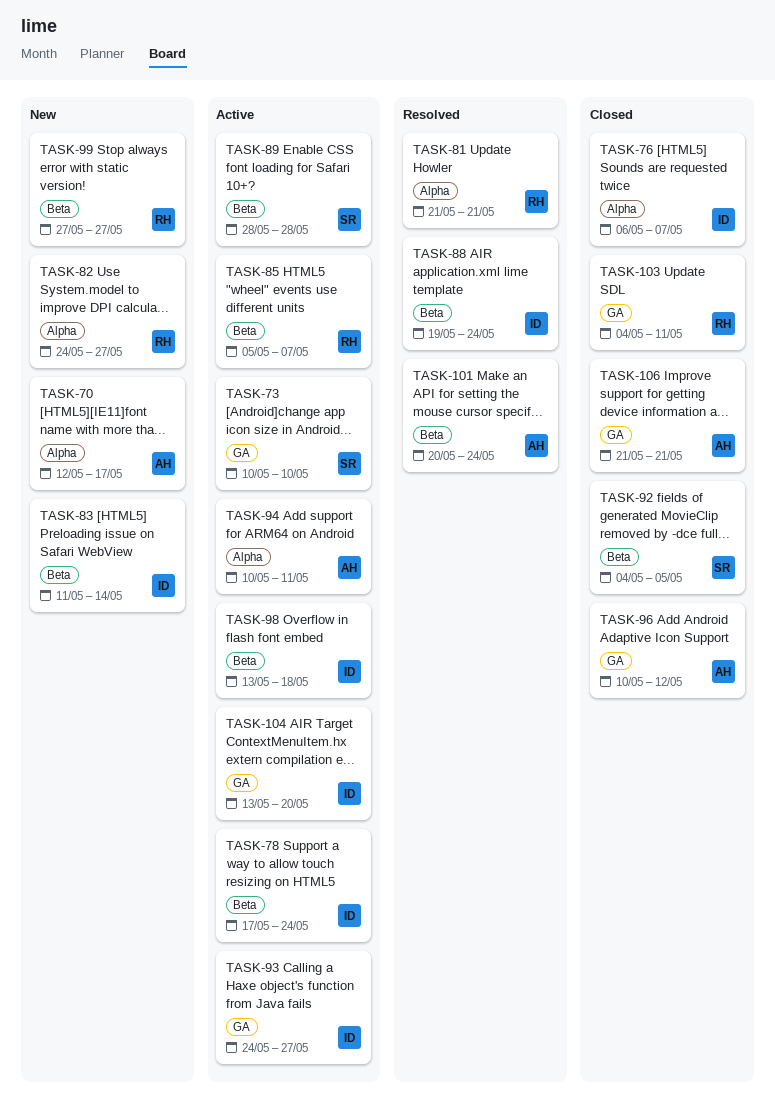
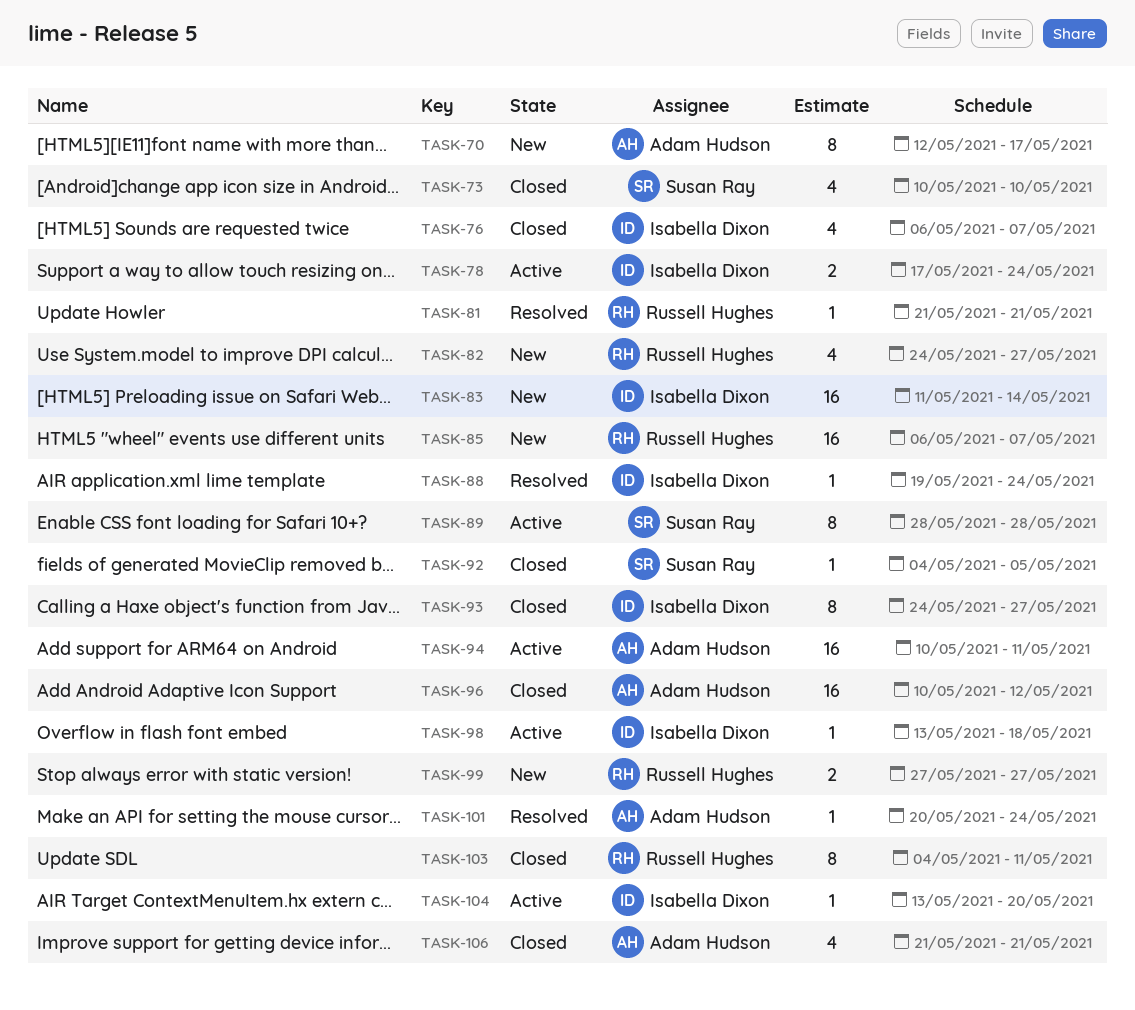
TASK-73, status: Active -> Closed
TASK-85, status: Active -> New
TASK-85, start: May 5 -> May 6
TASK-93, status: Active -> Closed

